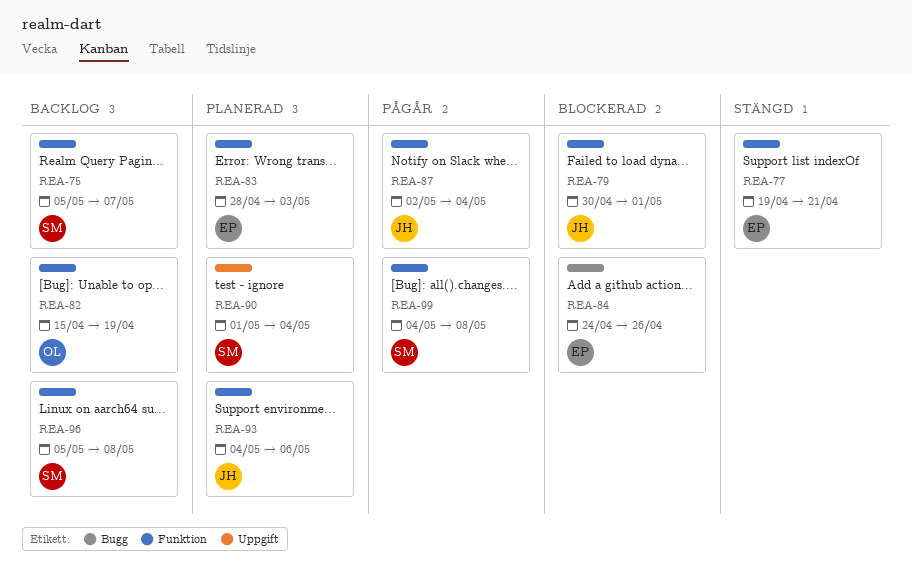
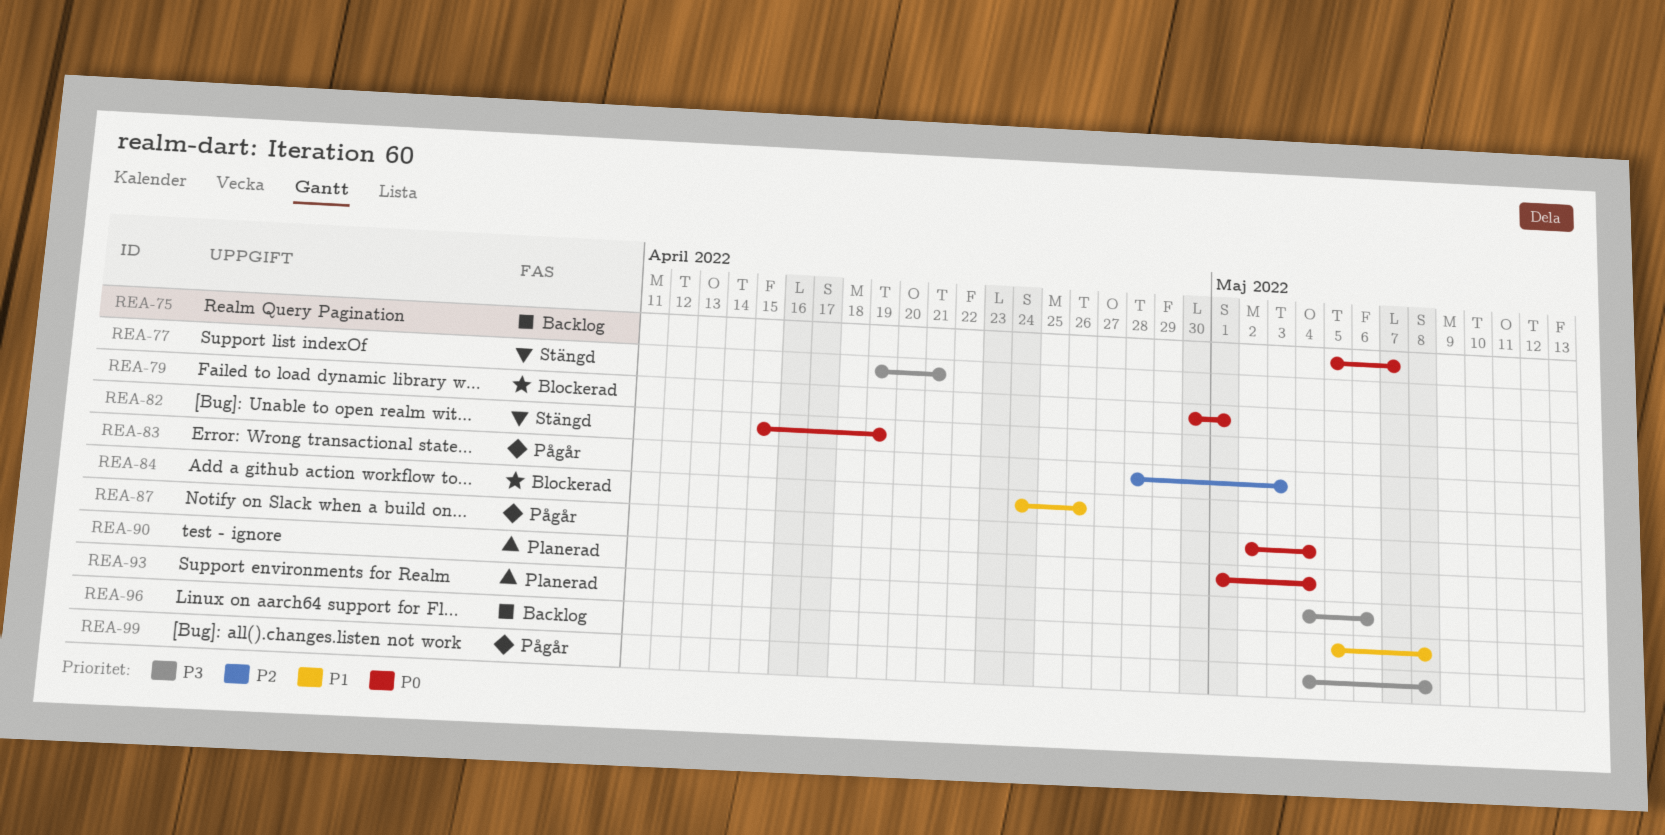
REA-82, status: Backlog -> Stängd
REA-83, status: Planerad -> Pågår

